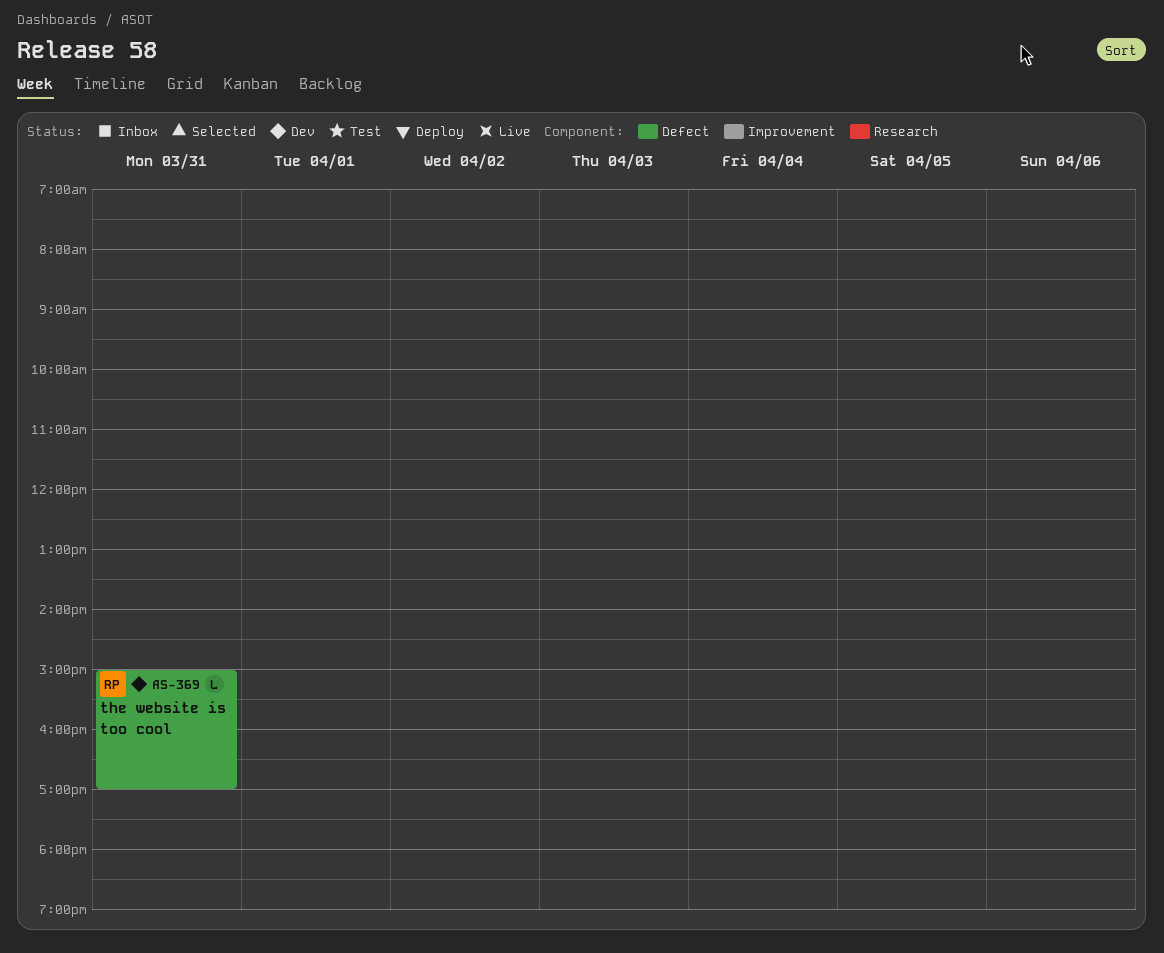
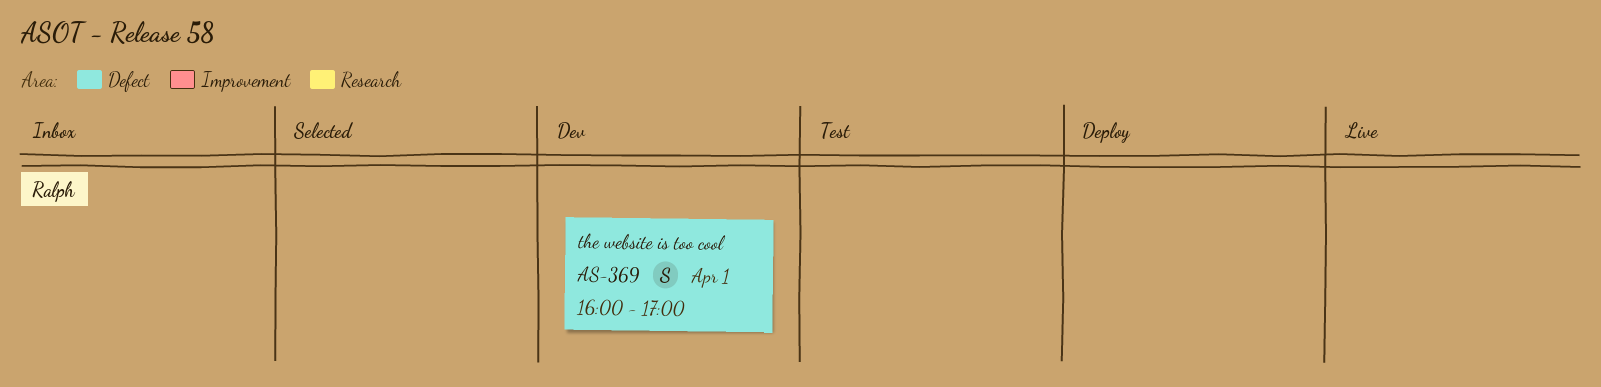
AS-369, estimate: L -> S
AS-369, day: Mar 31 -> Apr 1
AS-369, begins: 15:00 -> 16:00

